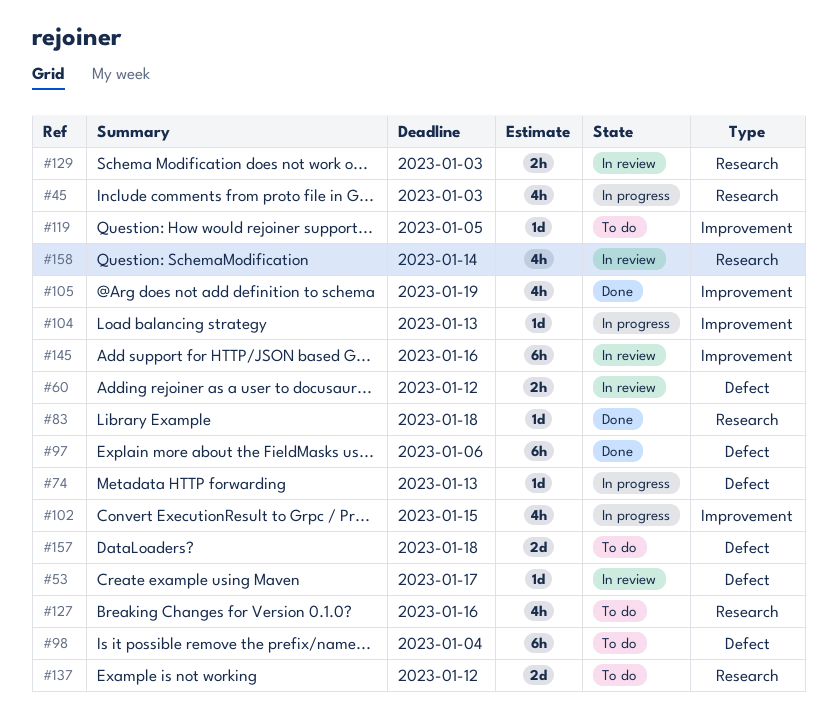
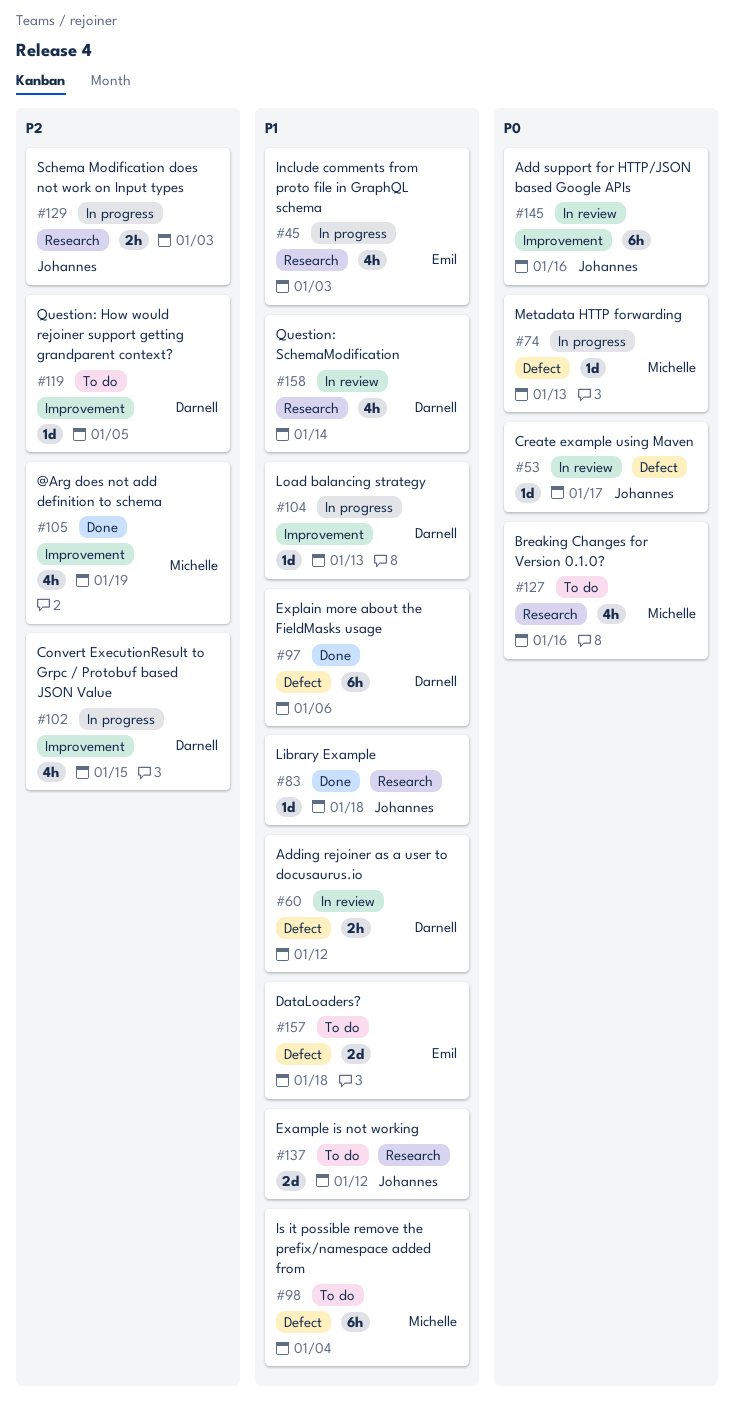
#129, status: In review -> In progress

